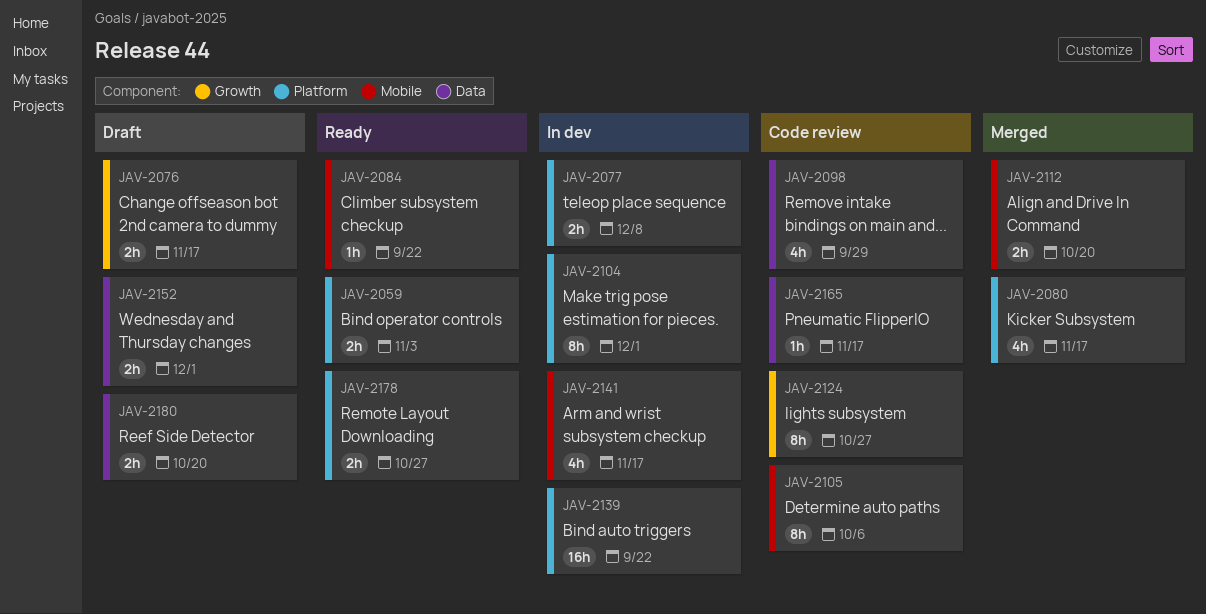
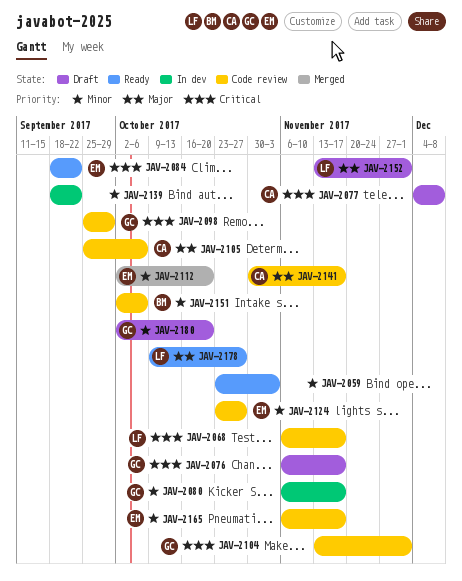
JAV-2068: none -> present
JAV-2077, status: In dev -> Draft
JAV-2080, status: Merged -> In dev
JAV-2104, status: In dev -> Code review
JAV-2141, status: In dev -> Code review
JAV-2151: none -> present

